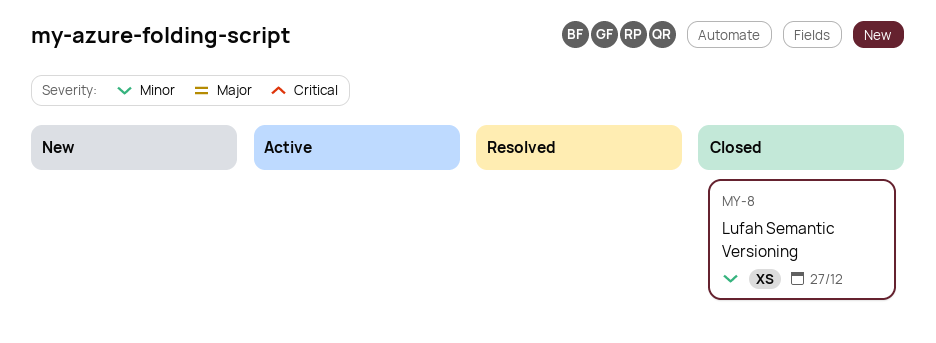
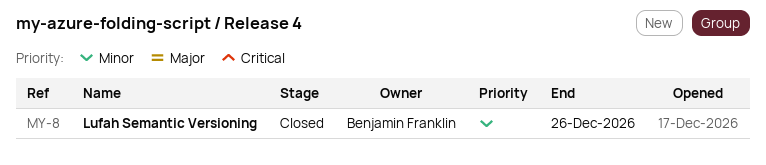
MY-8, due: Dec 27 -> Dec 26

